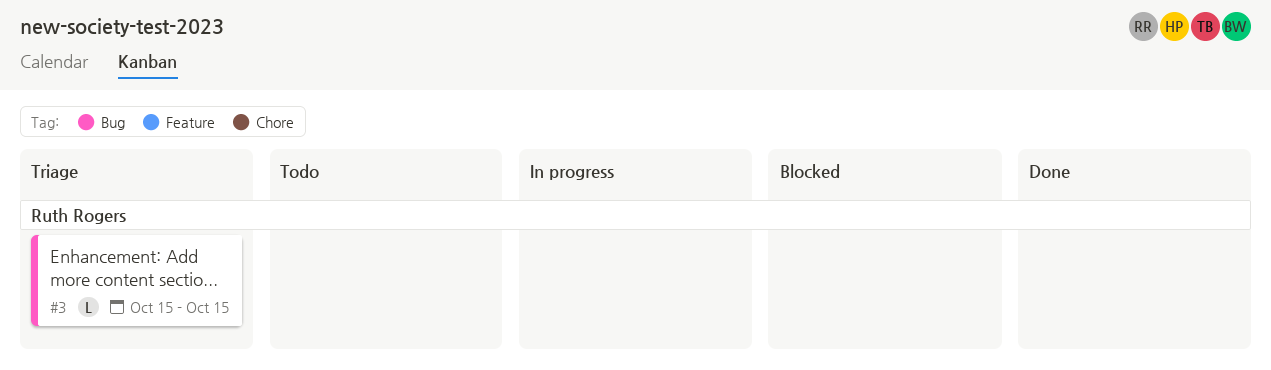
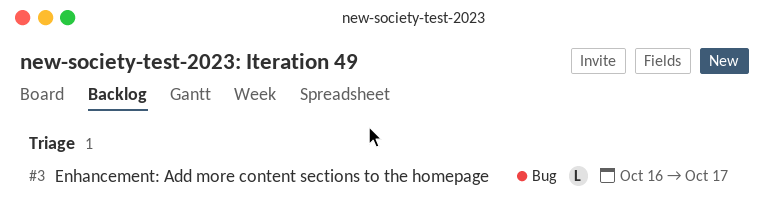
#3, start: Oct 15 -> Oct 16
#3, due: Oct 15 -> Oct 17

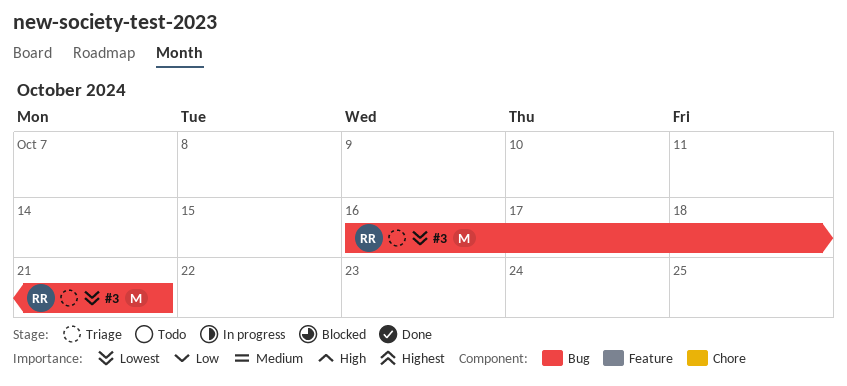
#3, estimate: L -> M
#3, due: Oct 17 -> Oct 21

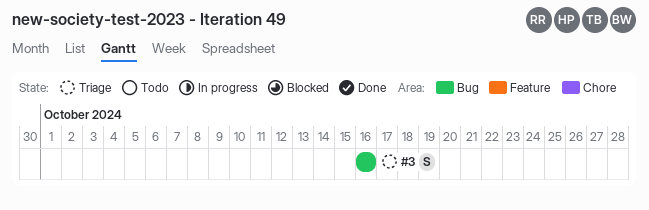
#3, estimate: M -> S
#3, due: Oct 21 -> Oct 16

